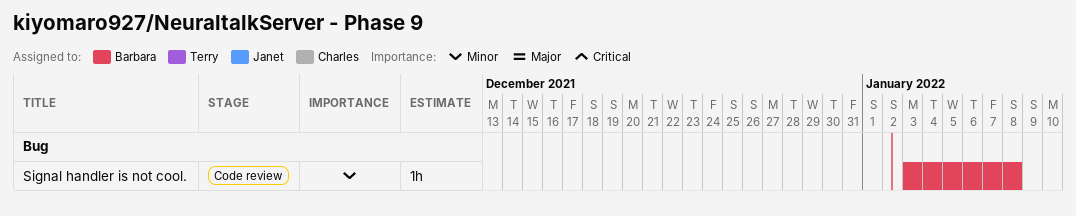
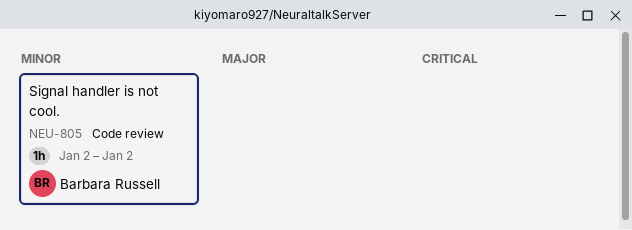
Signal handler is not cool., start: Jan 3 -> Jan 2
Signal handler is not cool., due: Jan 8 -> Jan 2

